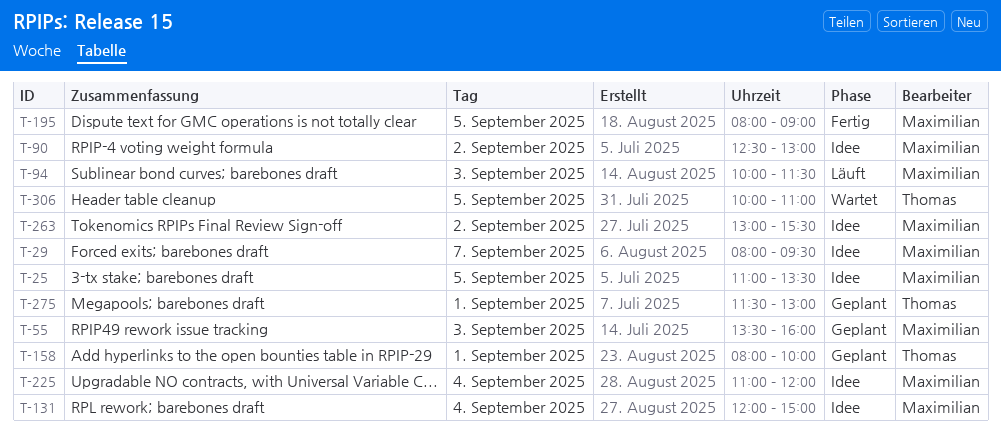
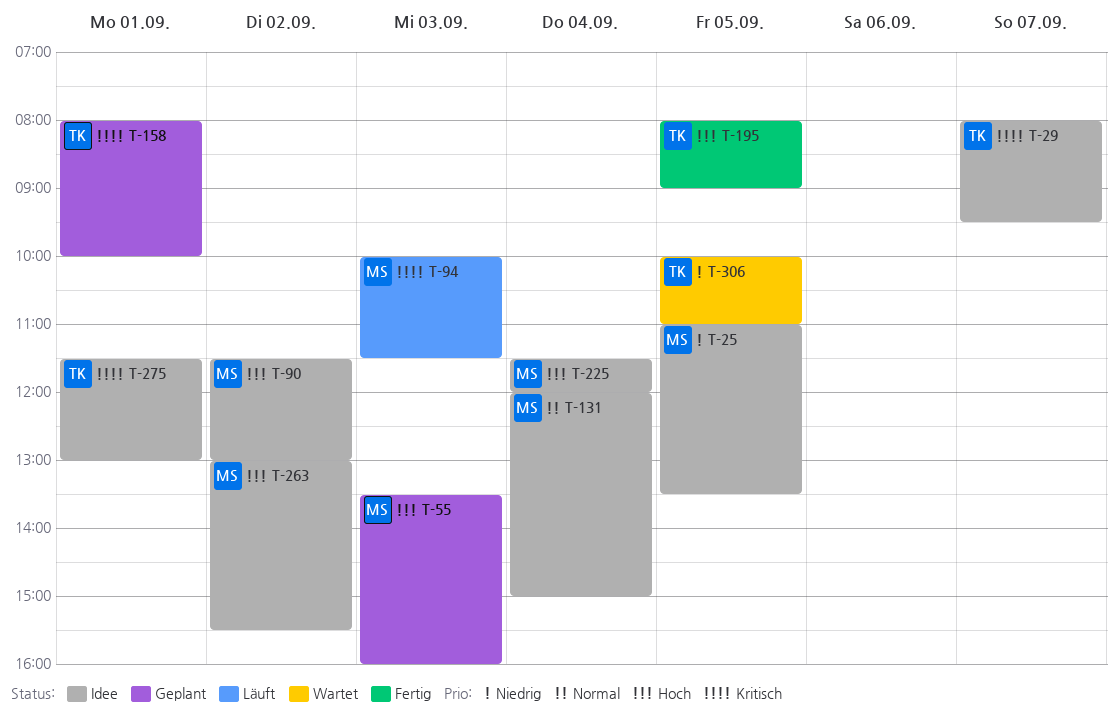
T-29, owner: Maximilian -> Thomas
T-90, begins: 12:30 -> 11:30
T-195, owner: Maximilian -> Thomas
T-225, begins: 11:00 -> 11:30
T-275, status: Geplant -> Idee

